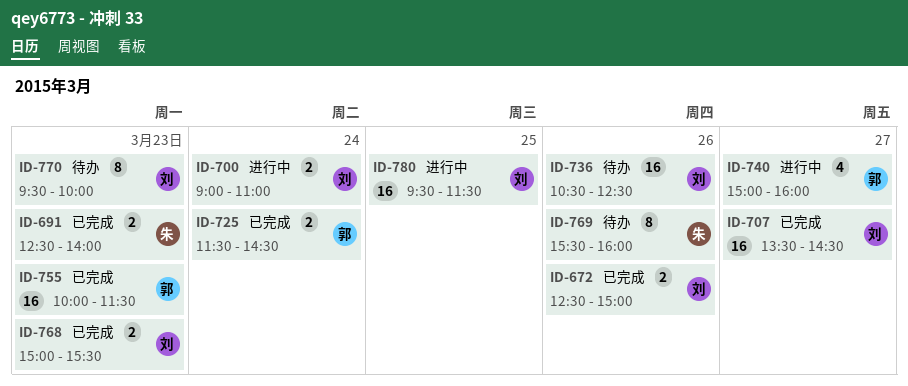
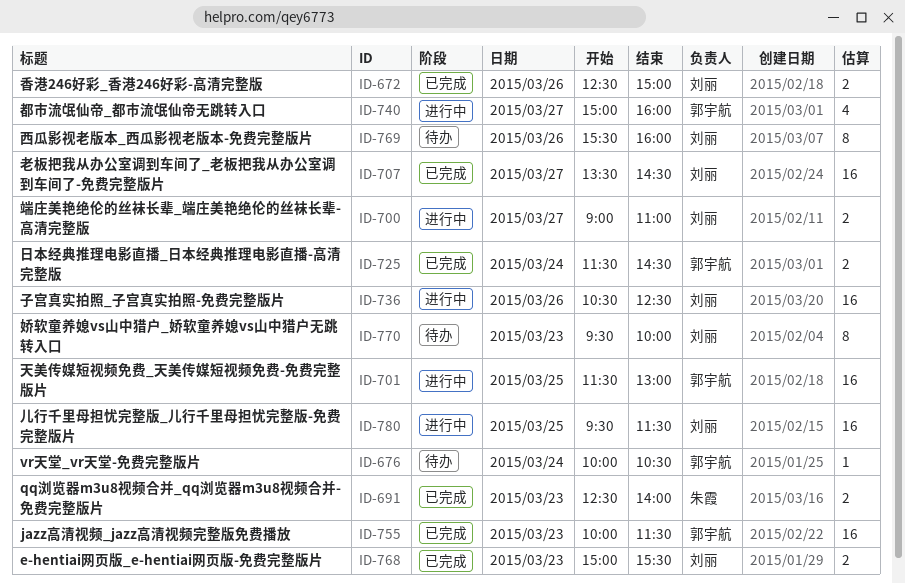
ID-676: none -> present
ID-700, day: Mar 24 -> Mar 27
ID-701: none -> present
ID-736, status: 待办 -> 进行中
ID-769, owner: 朱霞 -> 刘丽

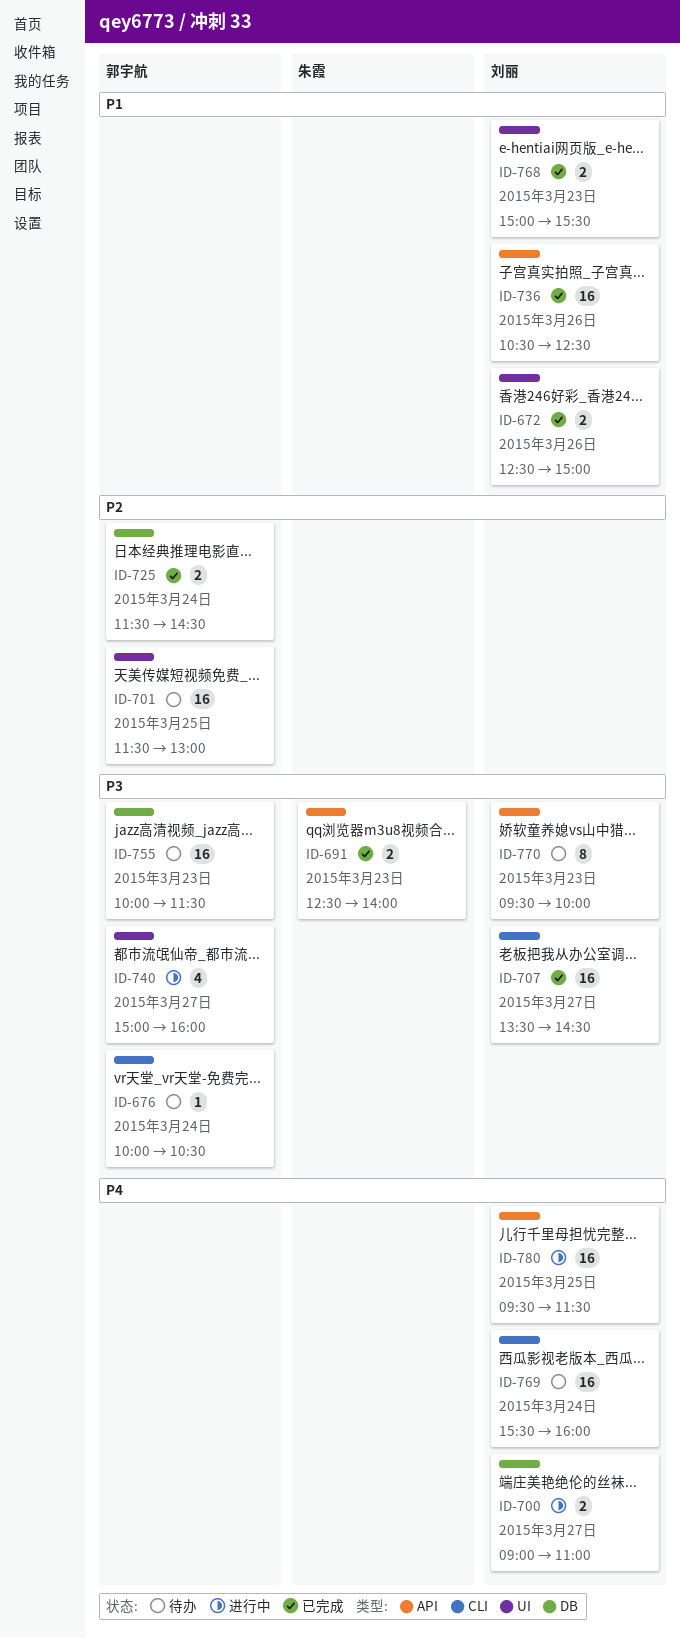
ID-701, status: 进行中 -> 待办
ID-736, status: 进行中 -> 已完成
ID-755, status: 已完成 -> 待办
ID-769, estimate: 8 -> 16
ID-769, day: Mar 26 -> Mar 24

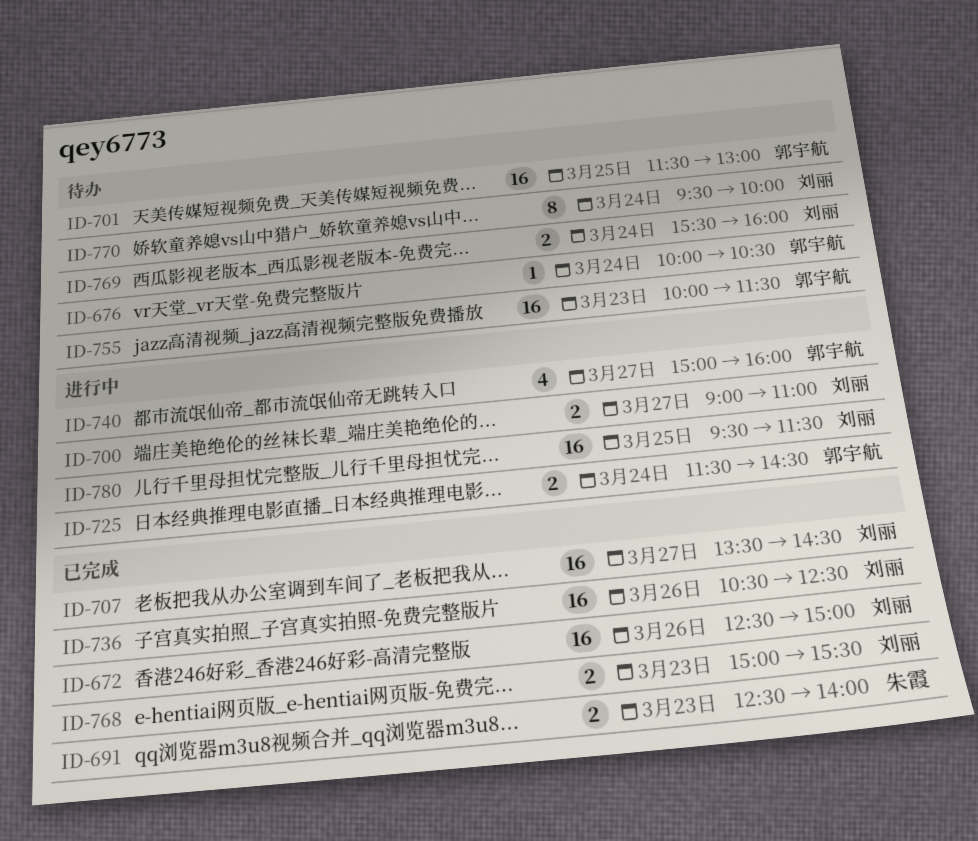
ID-672, estimate: 2 -> 16
ID-725, status: 已完成 -> 进行中
ID-769, estimate: 16 -> 2
ID-770, day: Mar 23 -> Mar 24

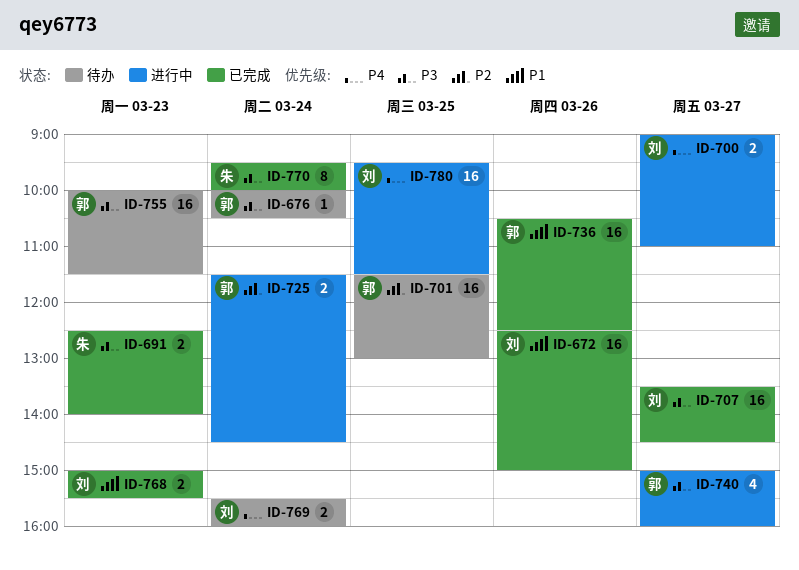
ID-736, owner: 刘丽 -> 郭宇航
ID-770, status: 待办 -> 已完成
ID-770, owner: 刘丽 -> 朱霞

